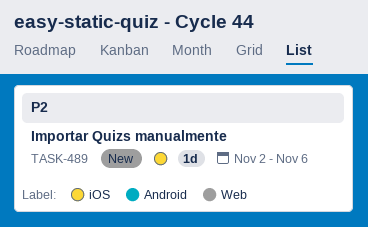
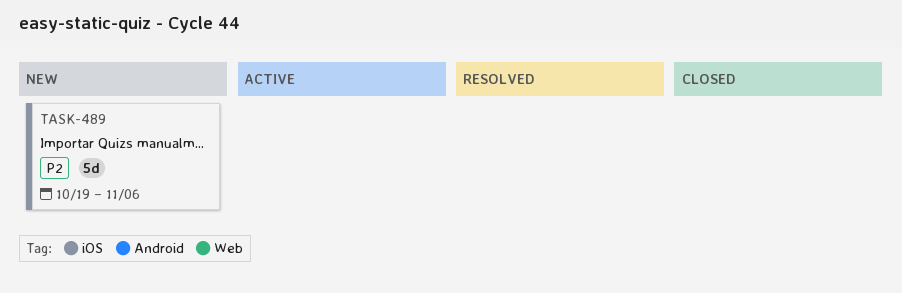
TASK-489, estimate: 1d -> 5d
TASK-489, start: Nov 2 -> Oct 19

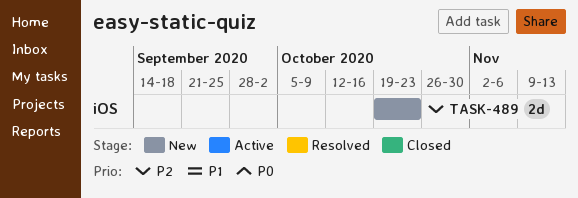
TASK-489, estimate: 5d -> 2d
TASK-489, due: Nov 6 -> Oct 23

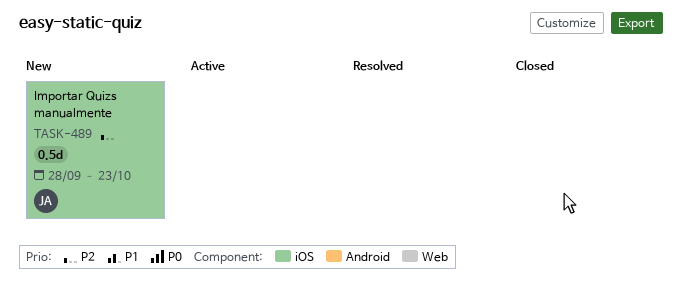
TASK-489, estimate: 2d -> 0.5d
TASK-489, start: Oct 19 -> Sep 28

